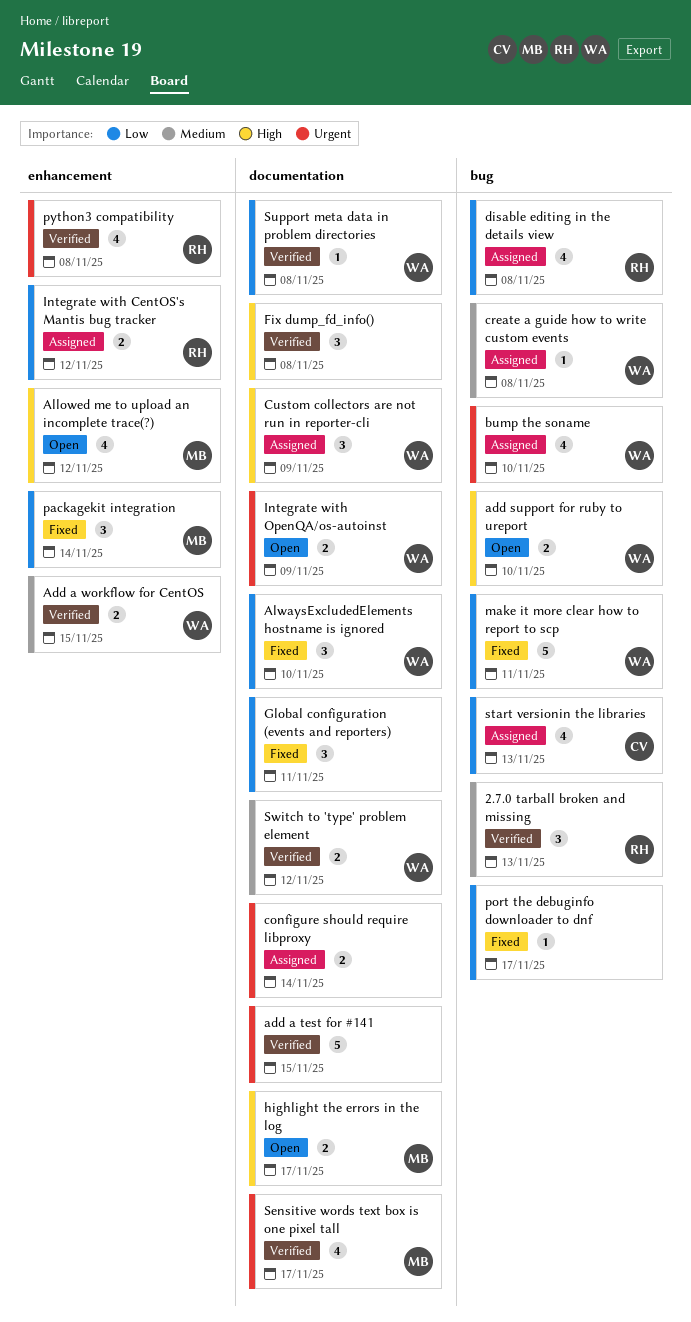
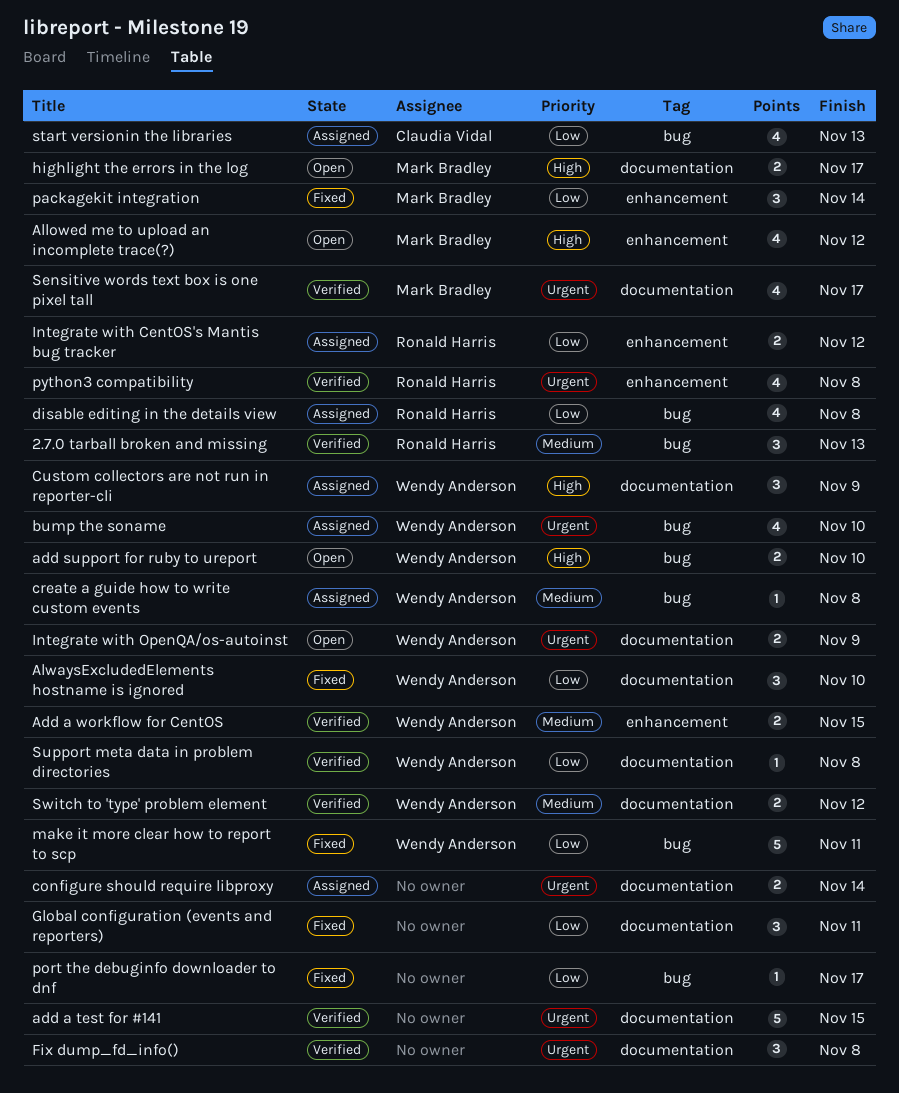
Fix dump_fd_info(), priority: High -> Urgent

